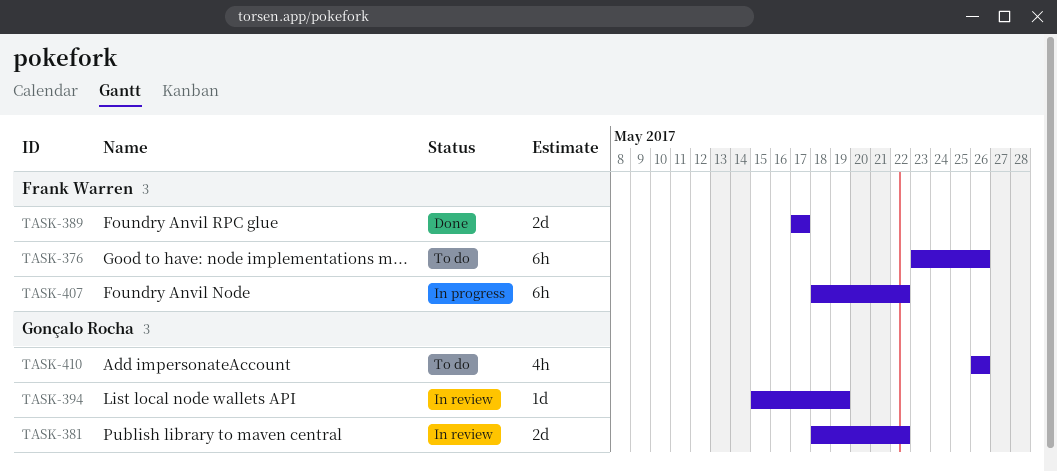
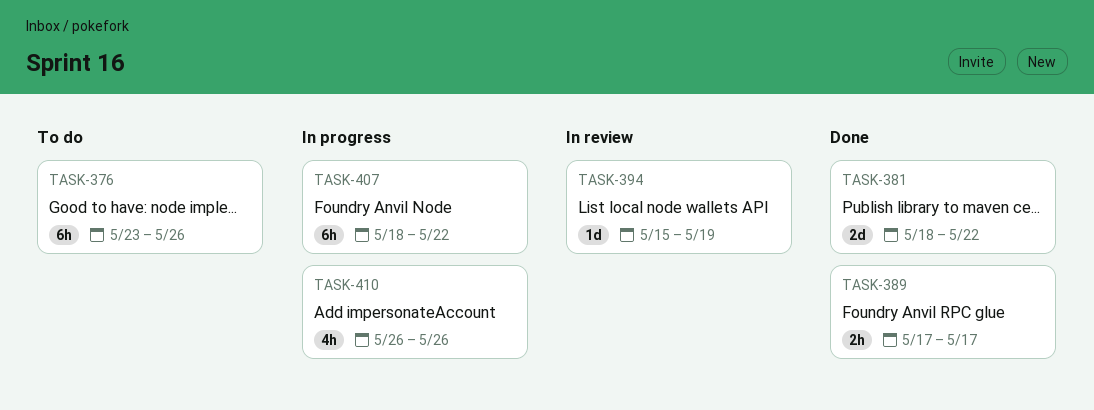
TASK-381, status: In review -> Done
TASK-389, estimate: 2d -> 2h
TASK-410, status: To do -> In progress

